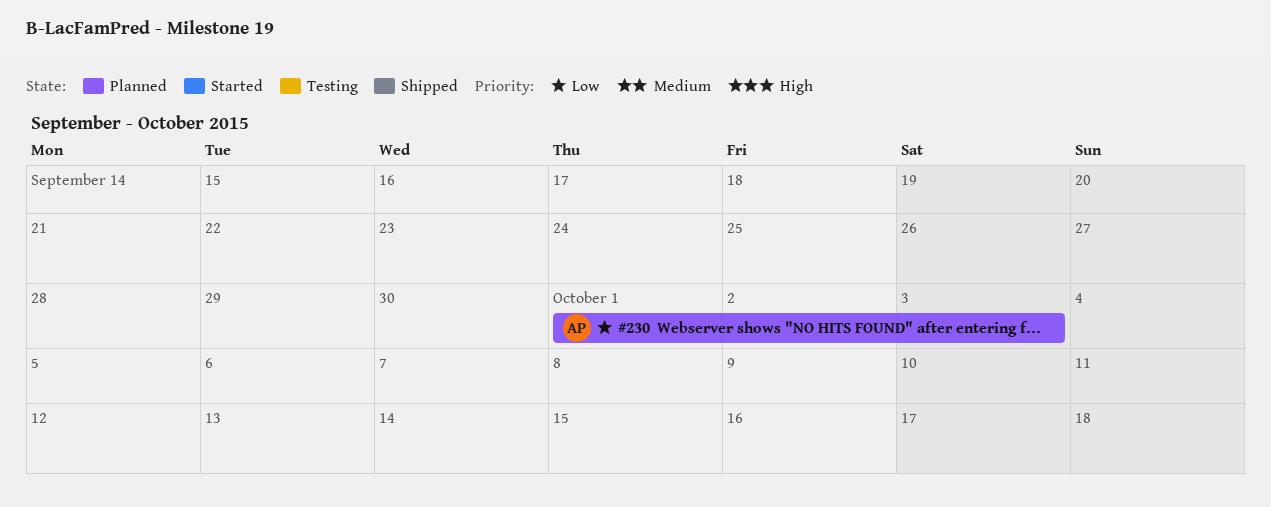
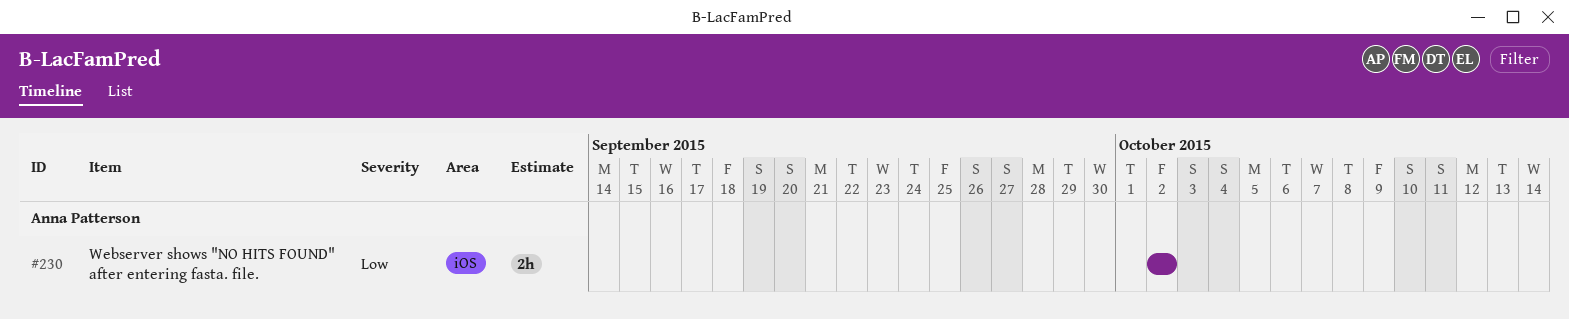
#230, start: Oct 1 -> Oct 2
#230, due: Oct 3 -> Oct 2

